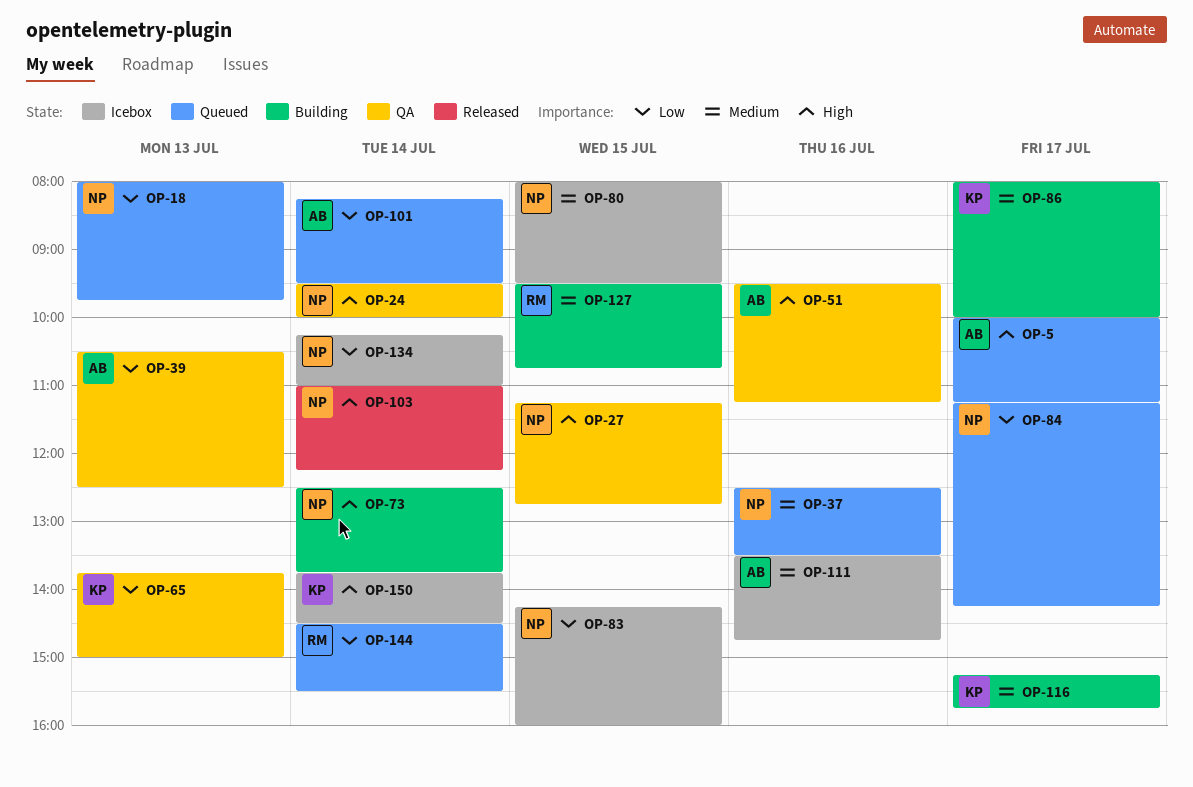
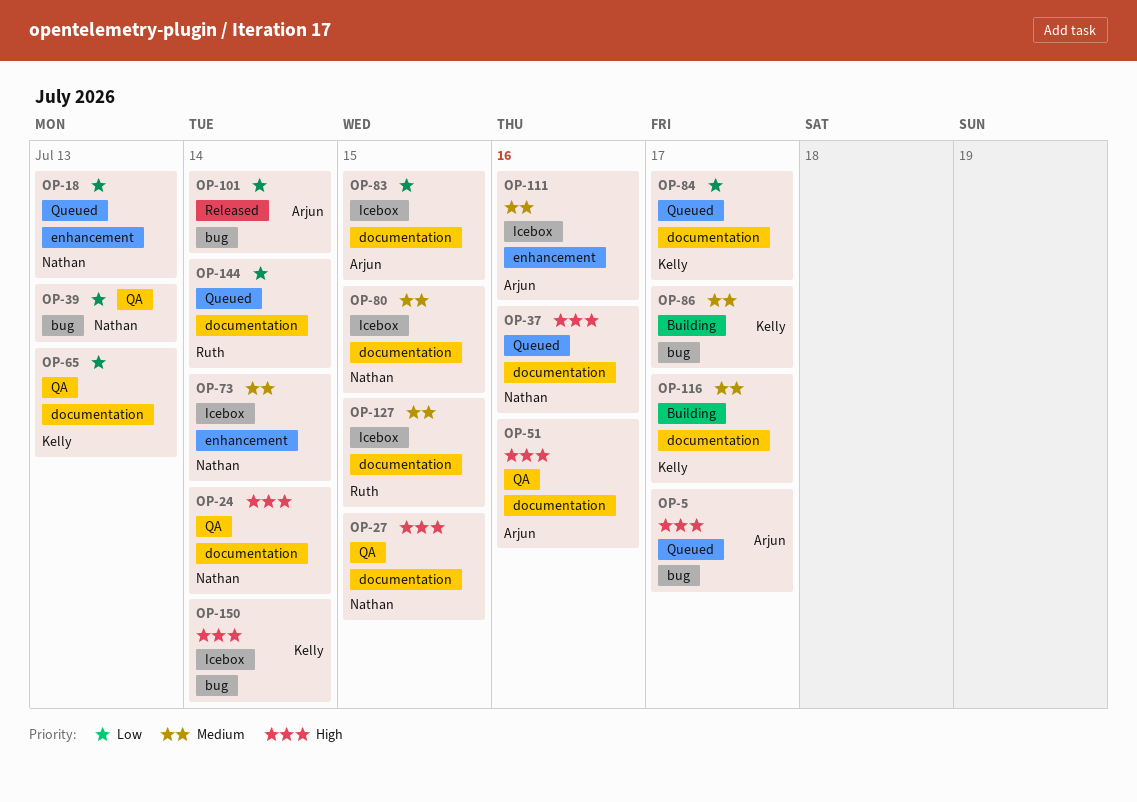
OP-37, priority: Medium -> High
OP-39, owner: Arjun -> Nathan
OP-73, status: Building -> Icebox
OP-73, priority: High -> Medium
OP-83, owner: Nathan -> Arjun
OP-84, owner: Nathan -> Kelly
OP-101, status: Queued -> Released
OP-103: present -> none
OP-127, status: Building -> Icebox
OP-134: present -> none

